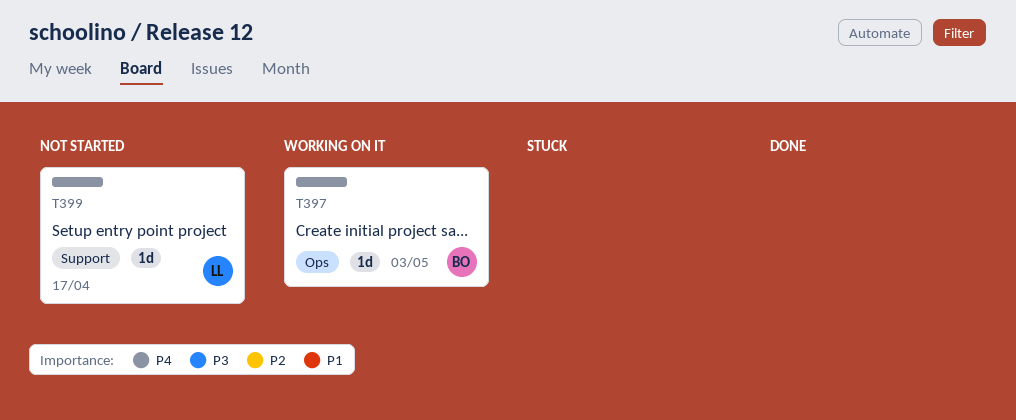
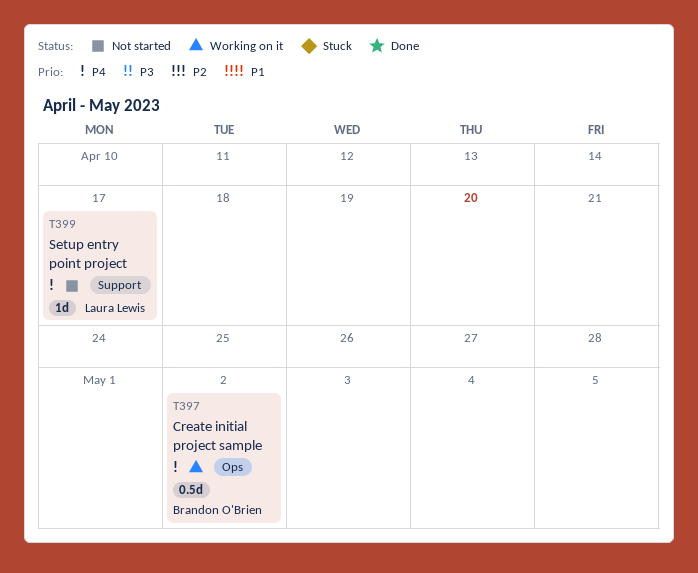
T397, estimate: 1d -> 0.5d
T397, due: May 3 -> May 2

